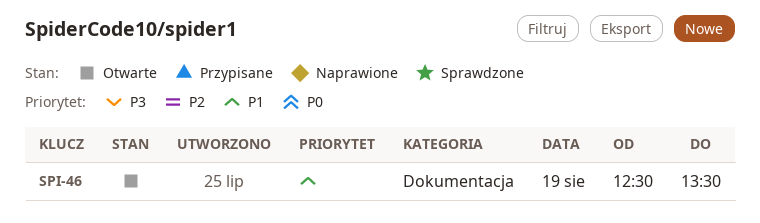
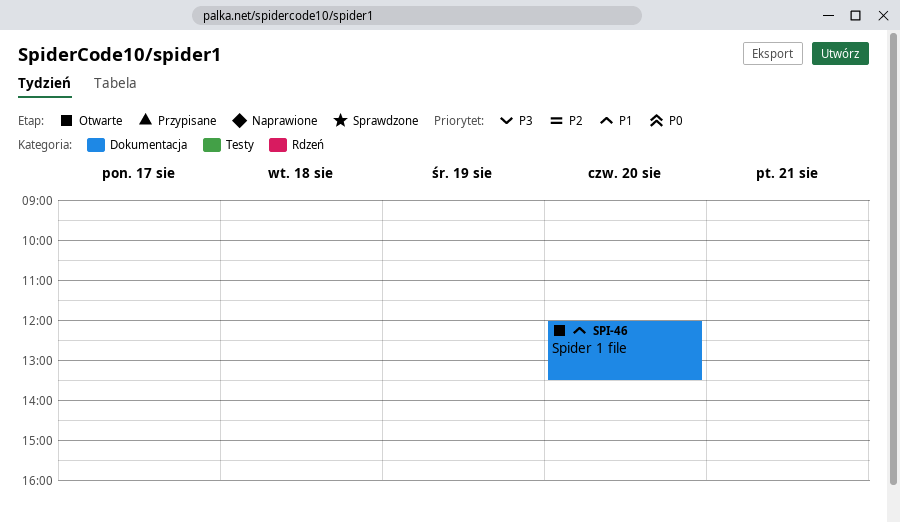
SPI-46, day: Aug 19 -> Aug 20
SPI-46, begins: 12:30 -> 12:00

